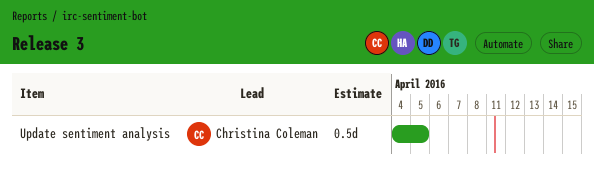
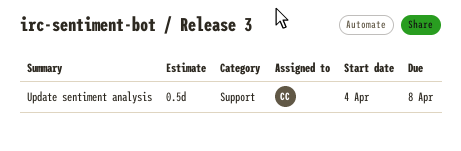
Update sentiment analysis, due: Apr 5 -> Apr 8

